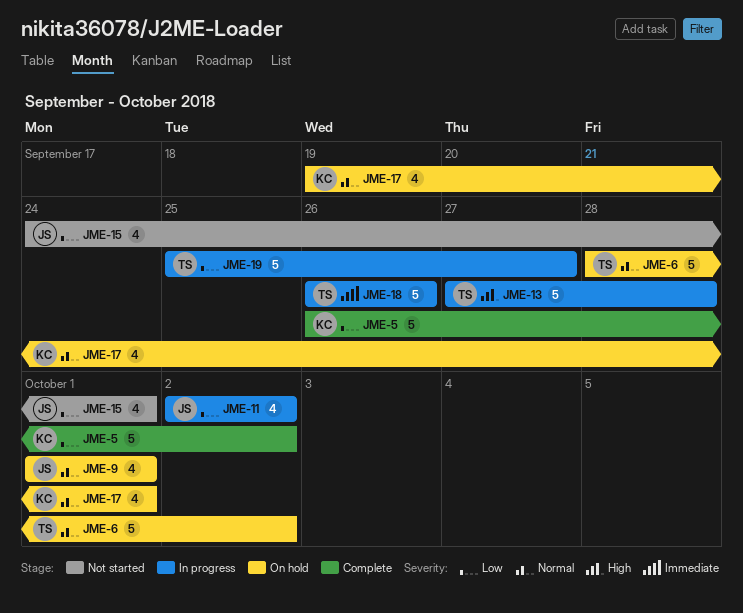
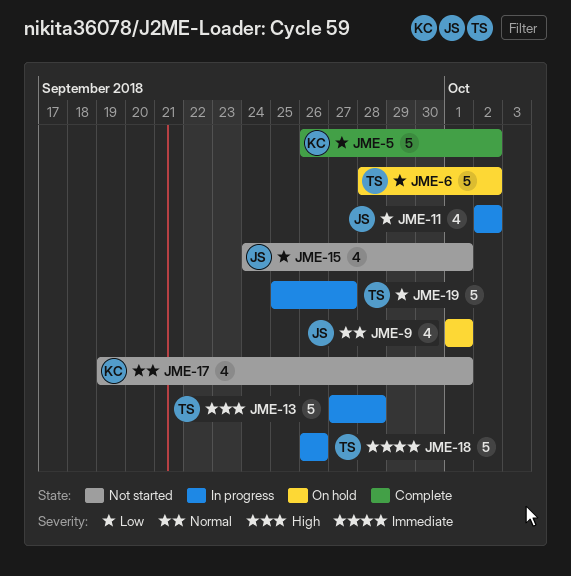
JME-6, priority: Normal -> Low
JME-17, status: On hold -> Not started

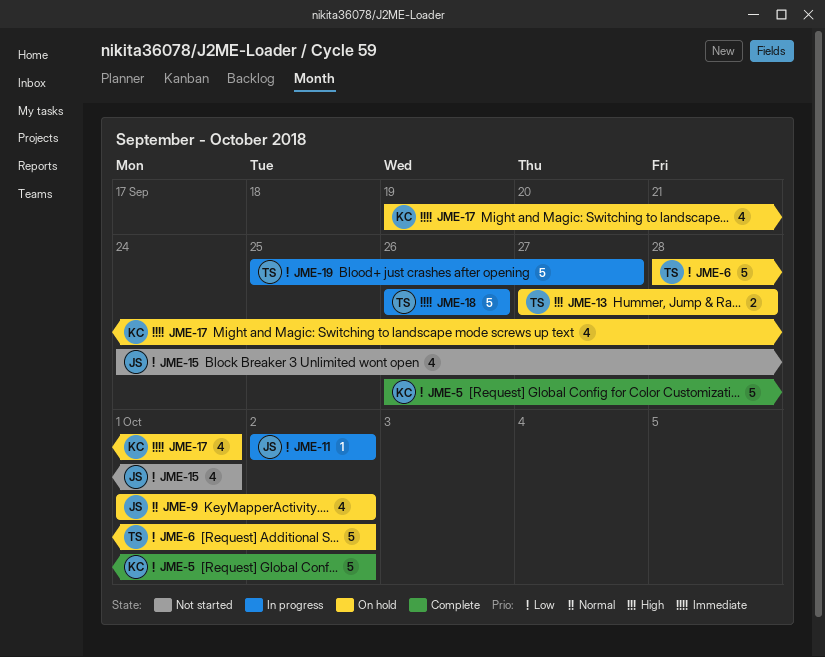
JME-9, due: Oct 1 -> Oct 2
JME-11, estimate: 4 -> 1
JME-13, status: In progress -> On hold
JME-13, estimate: 5 -> 2
JME-17, status: Not started -> On hold
JME-17, priority: Normal -> Immediate

